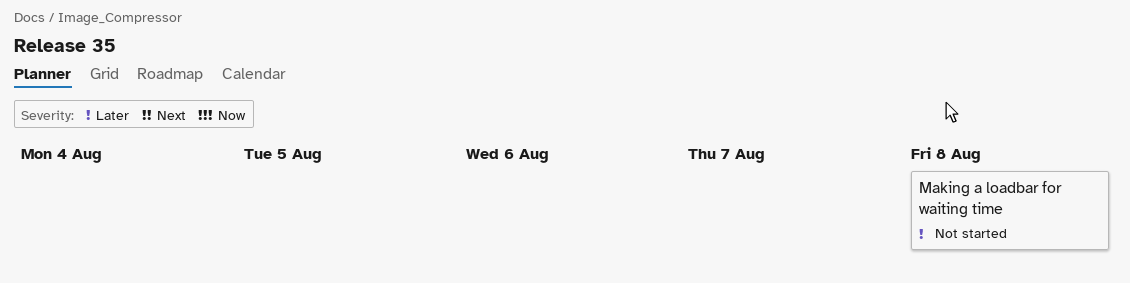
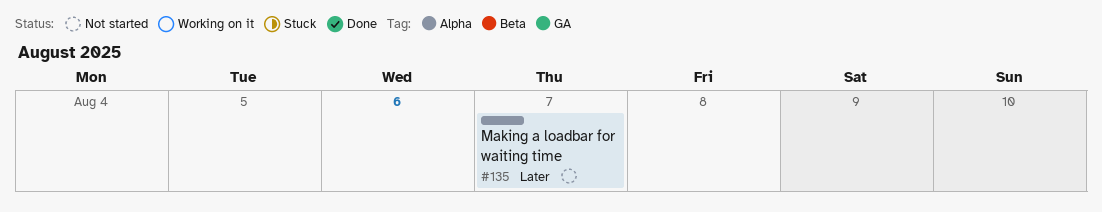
Making a loadbar for waiting time, due: Aug 8 -> Aug 7

